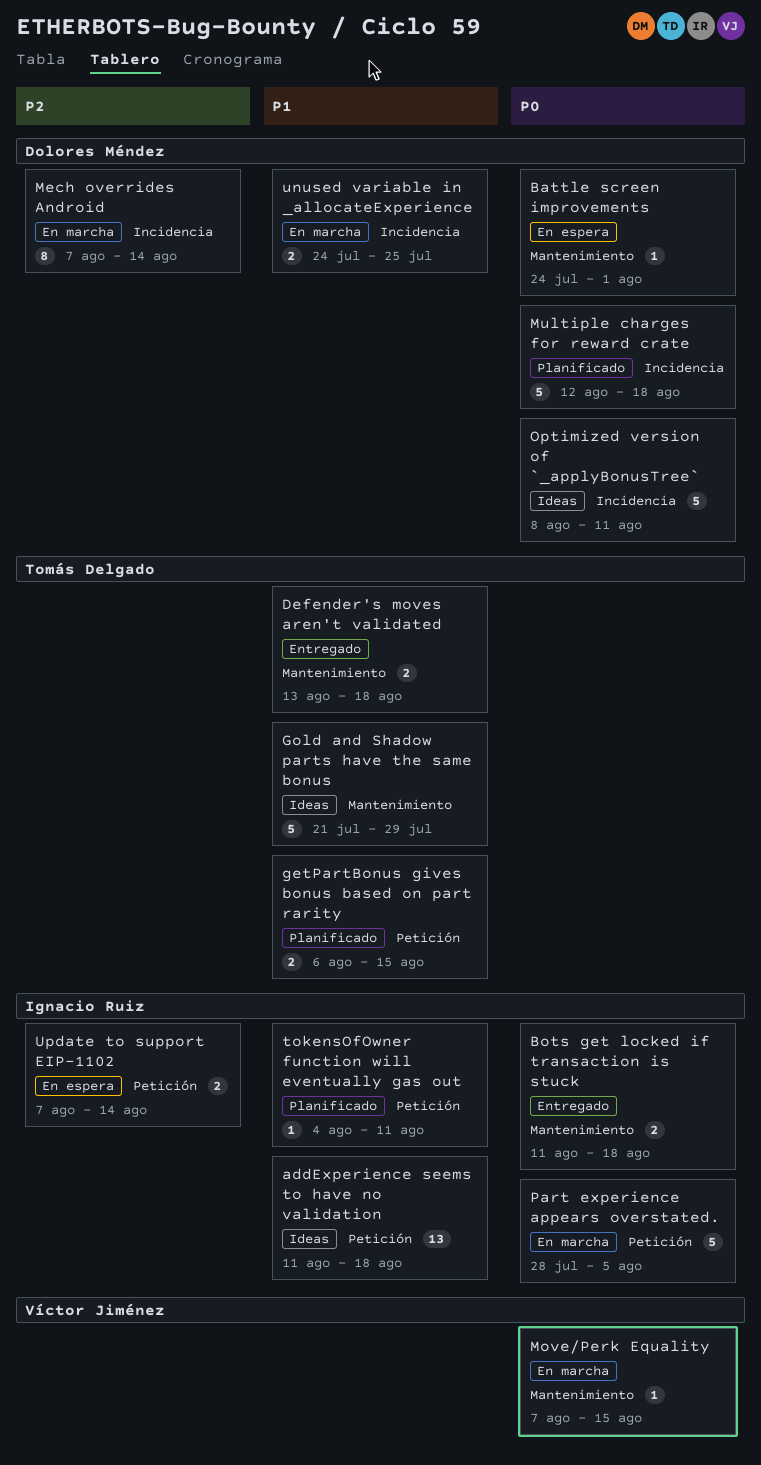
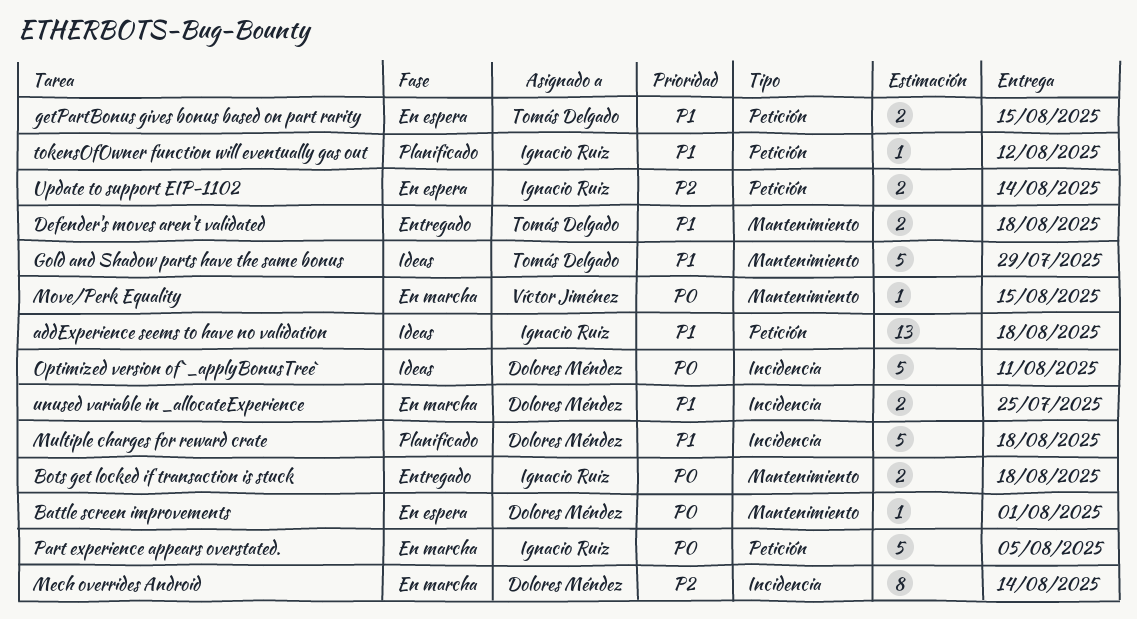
getPartBonus gives bonus based on part rarity, status: Planificado -> En espera
Multiple charges for reward crate, priority: P0 -> P1
tokensOfOwner function will eventually gas out, due: Aug 11 -> Aug 12

